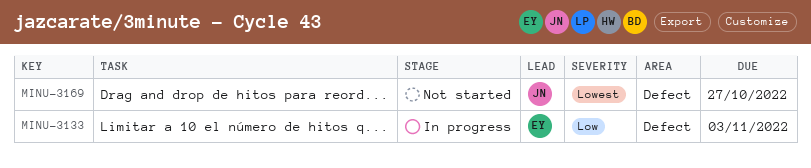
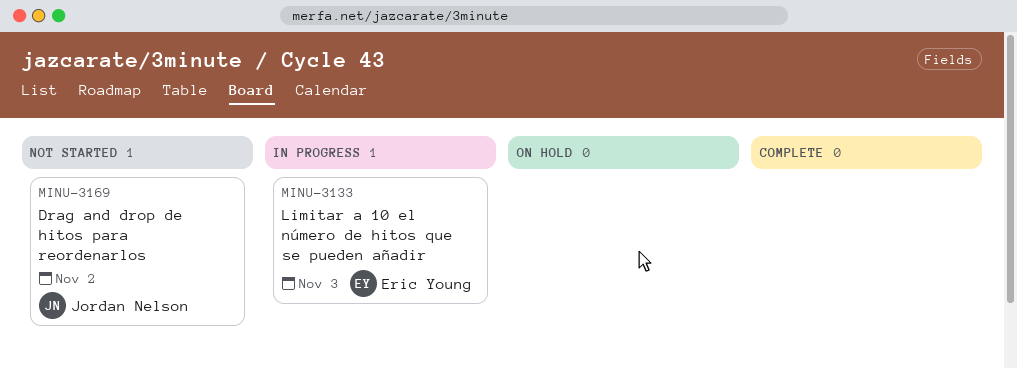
MINU-3169, due: Oct 27 -> Nov 2

